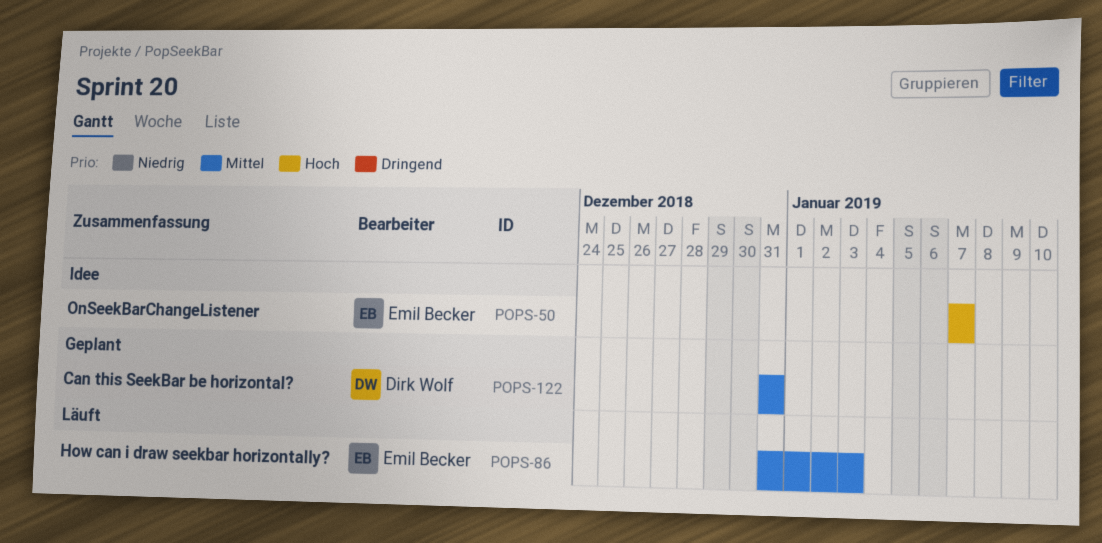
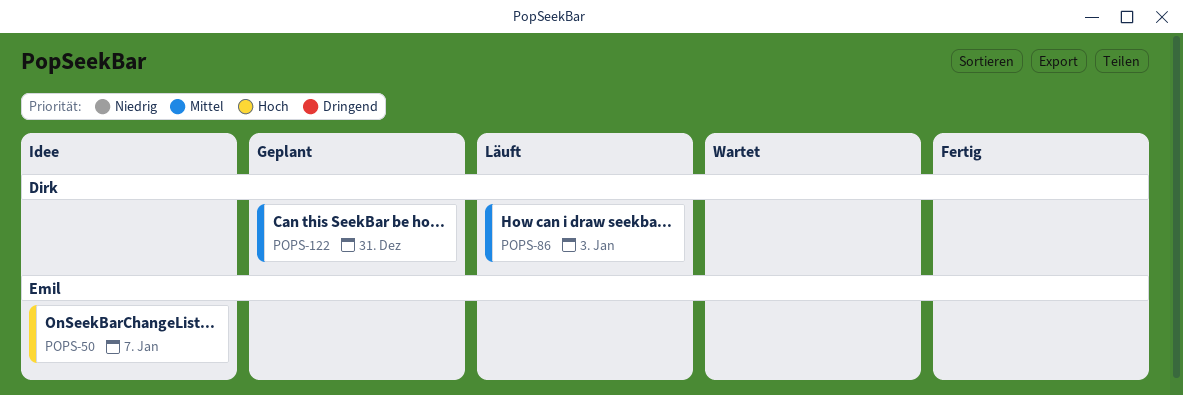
POPS-86, owner: Emil Becker -> Dirk Wolf

